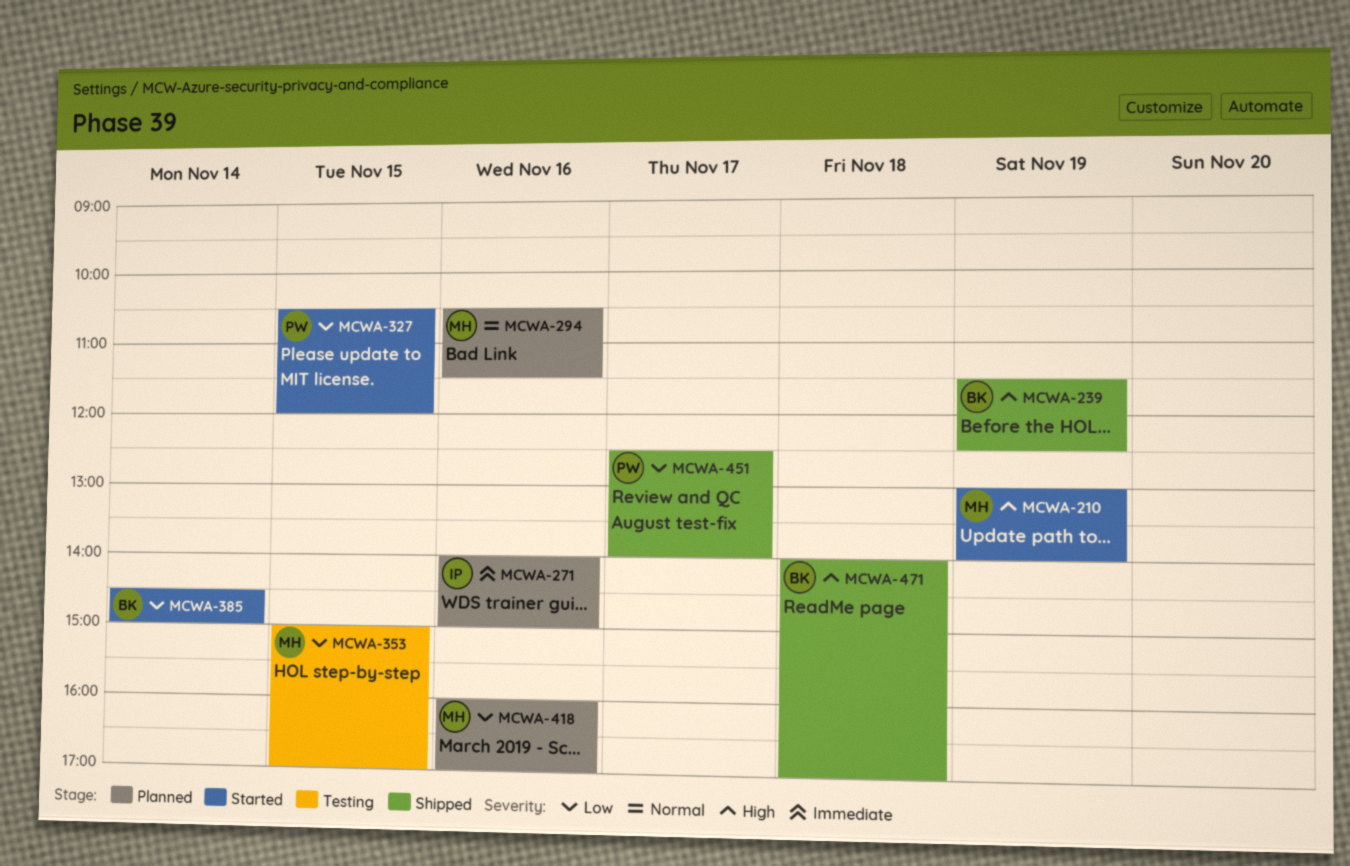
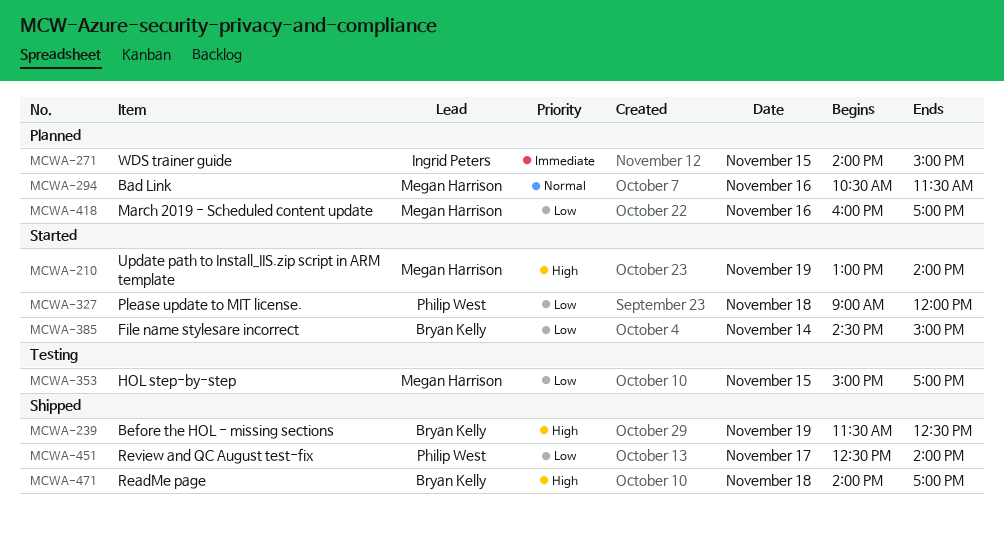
MCWA-271, day: Nov 16 -> Nov 15
MCWA-327, day: Nov 15 -> Nov 18
MCWA-327, begins: 10:30 -> 09:00

